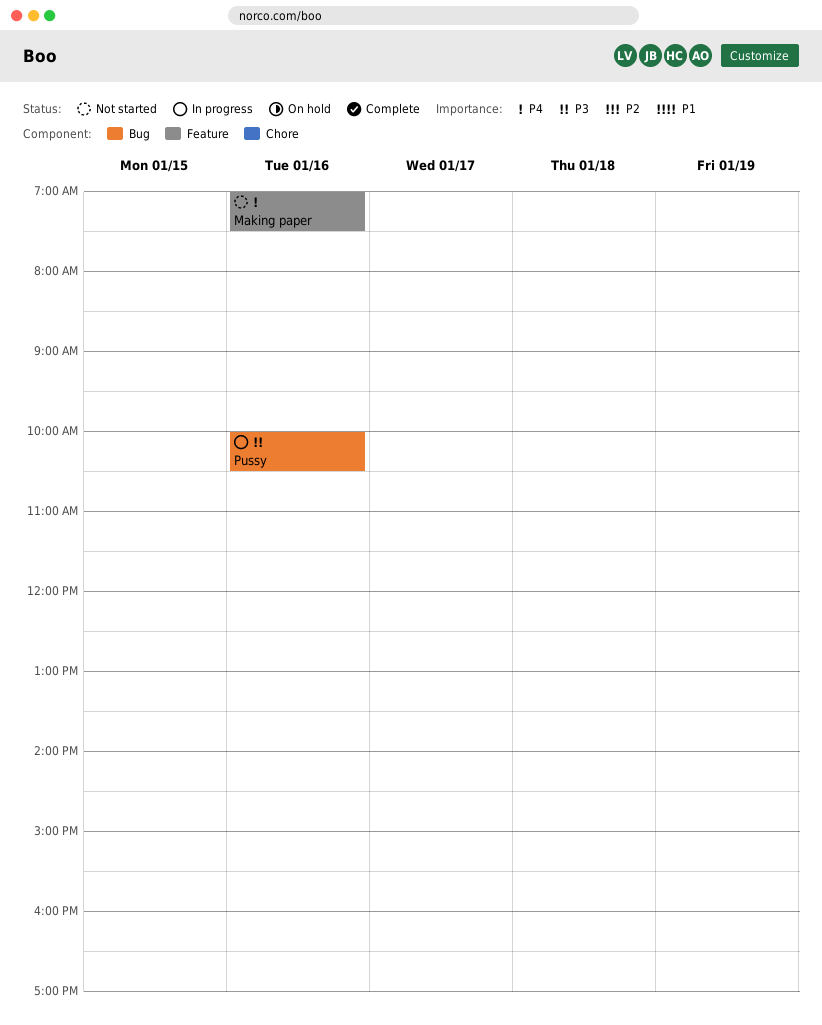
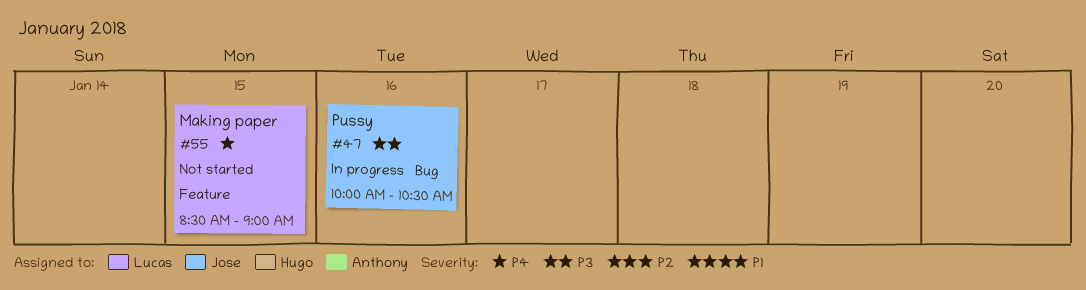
Making paper, day: Jan 16 -> Jan 15
Making paper, begins: 07:00 -> 08:30
Making paper, ends: 07:30 -> 09:00

